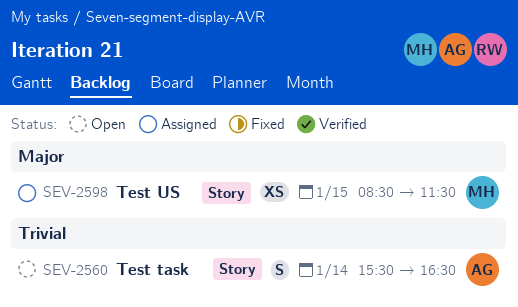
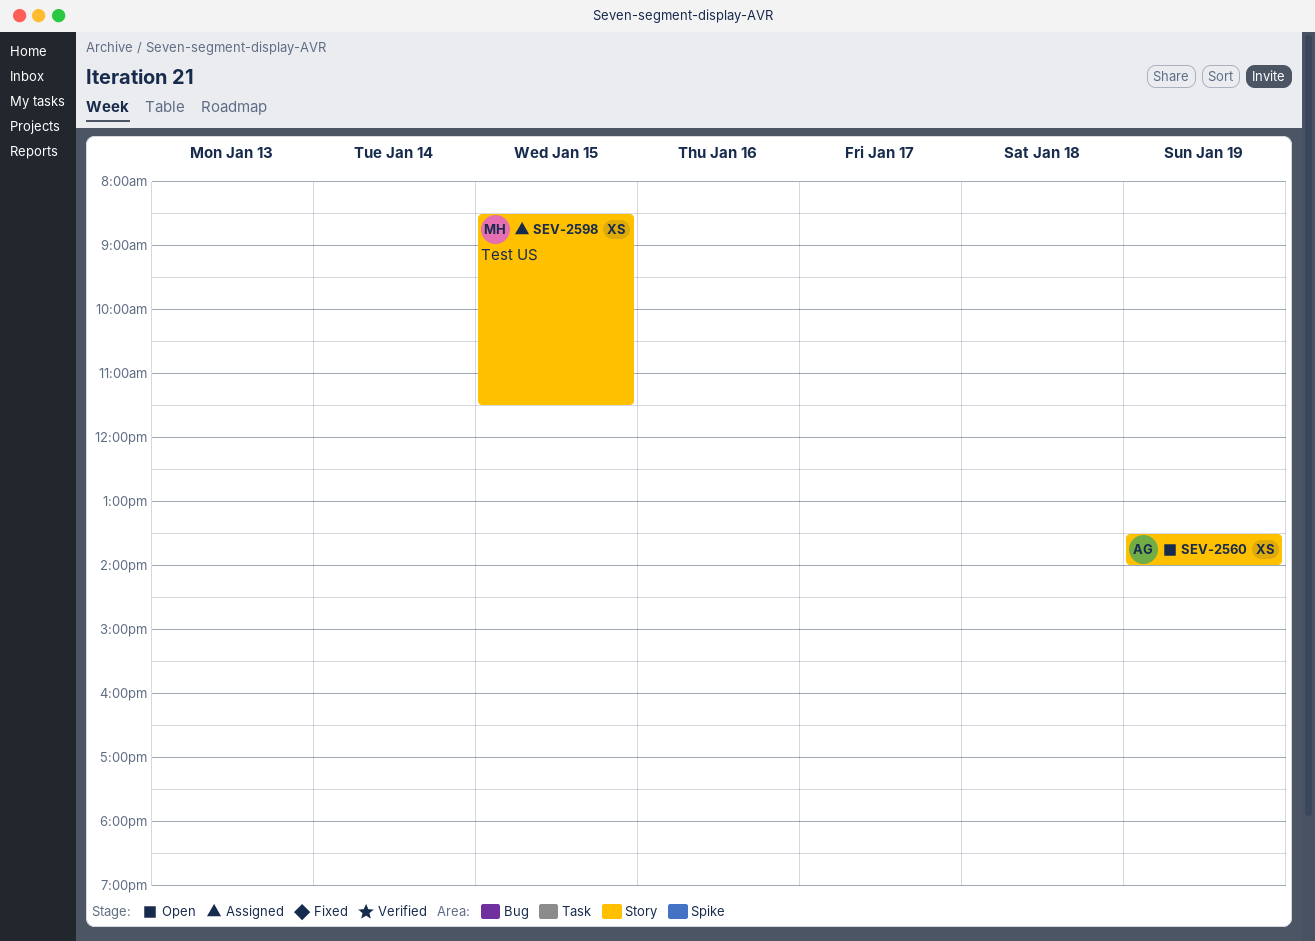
SEV-2560, estimate: S -> XS
SEV-2560, day: Jan 14 -> Jan 19
SEV-2560, begins: 15:30 -> 13:30
SEV-2560, ends: 16:30 -> 14:00

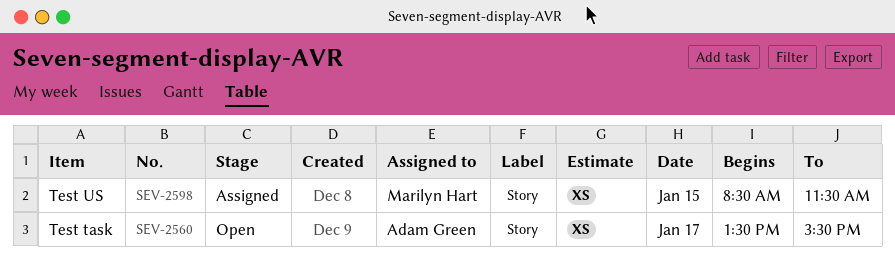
SEV-2560, day: Jan 19 -> Jan 17
SEV-2560, ends: 14:00 -> 15:30

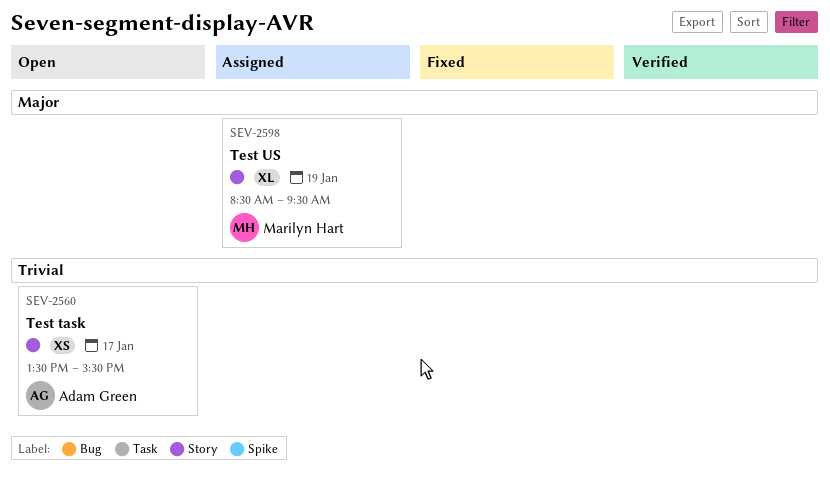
SEV-2598, estimate: XS -> XL
SEV-2598, day: Jan 15 -> Jan 19
SEV-2598, ends: 11:30 -> 09:30

